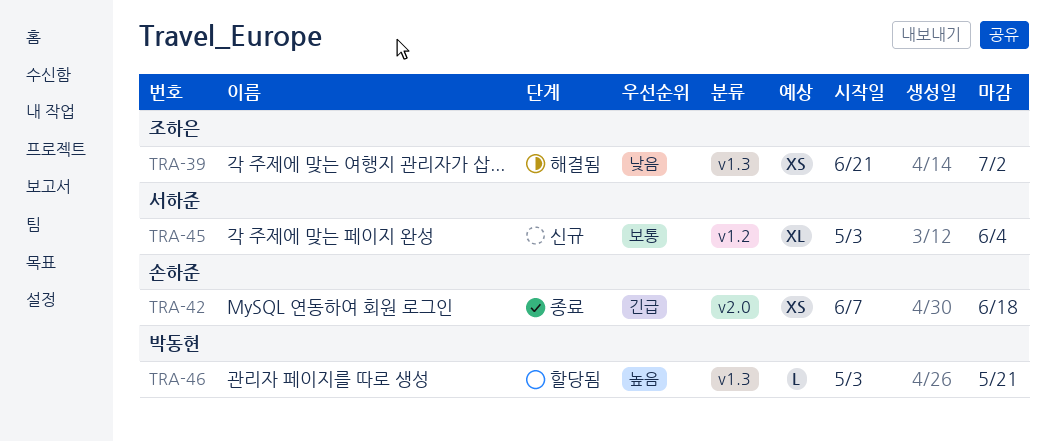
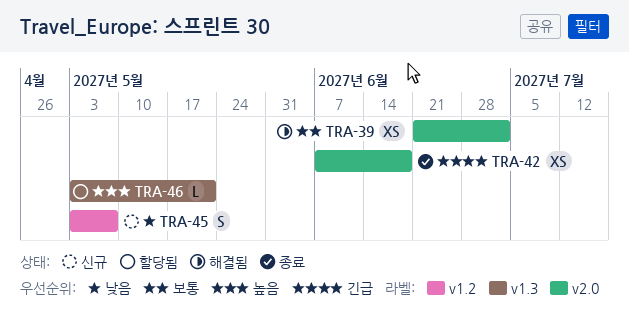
TRA-39, priority: 낮음 -> 보통
TRA-39, label: v1.3 -> v2.0
TRA-45, priority: 보통 -> 낮음
TRA-45, estimate: XL -> S
TRA-45, due: Jun 4 -> May 7

